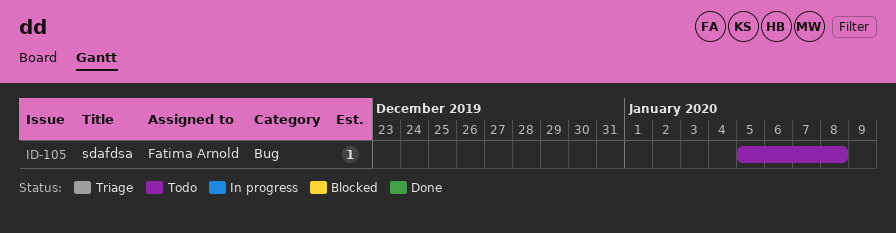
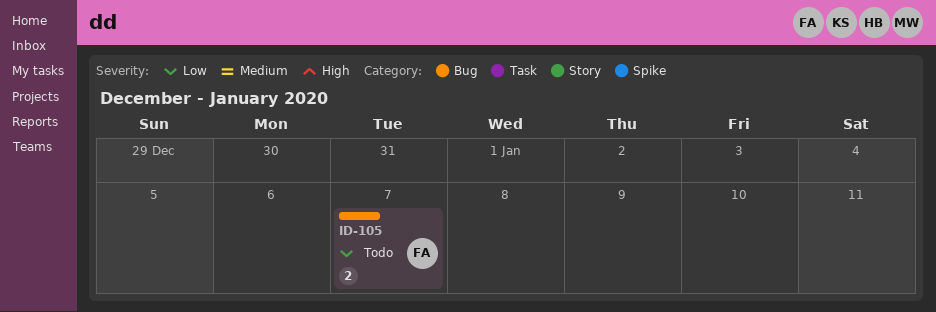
ID-105, estimate: 1 -> 2
ID-105, due: Jan 8 -> Jan 7

